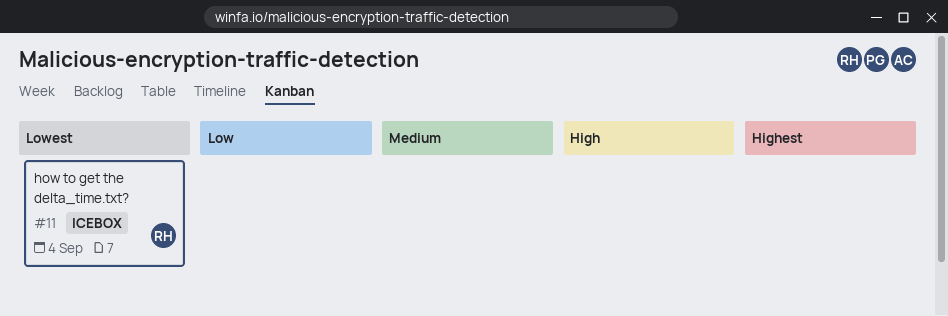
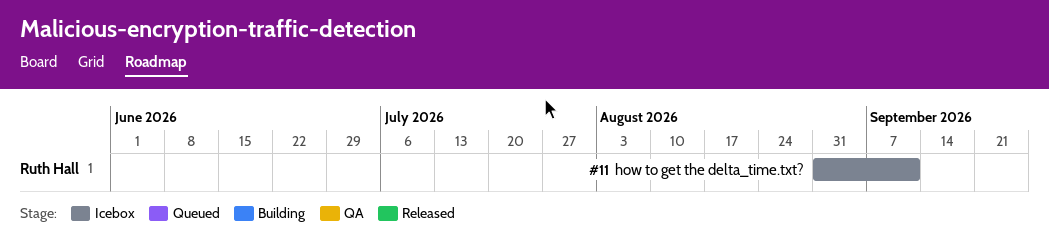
#11, due: Sep 4 -> Sep 11

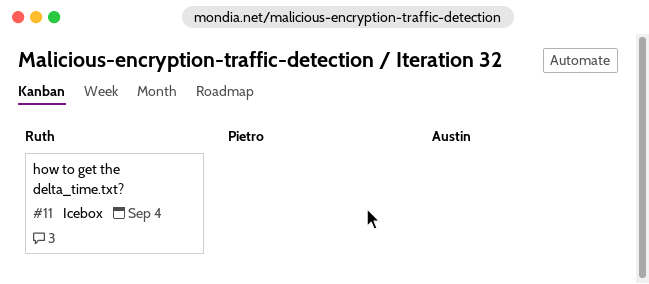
#11, due: Sep 11 -> Sep 4

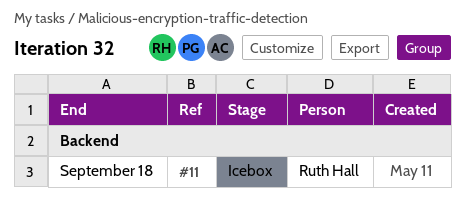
#11, due: Sep 4 -> Sep 18

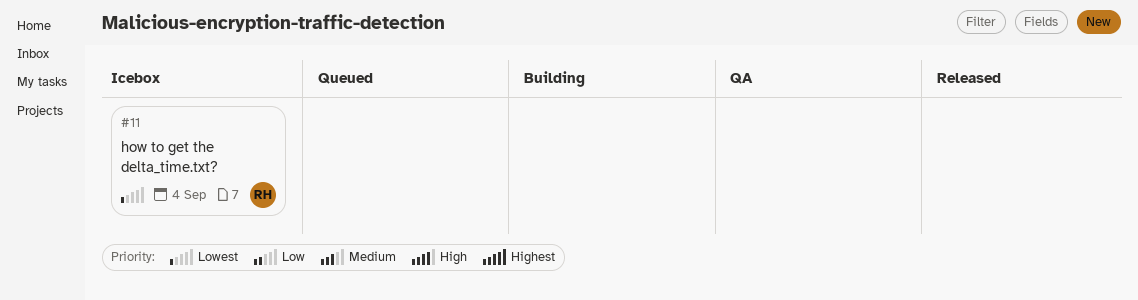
#11, due: Sep 18 -> Sep 4

